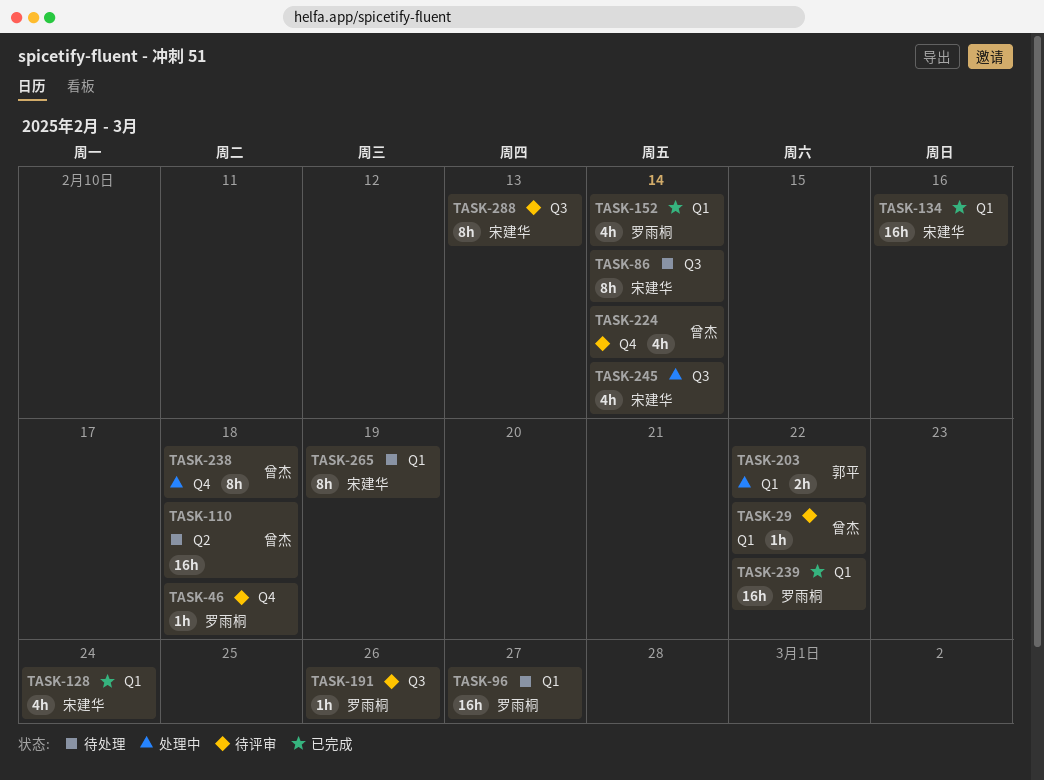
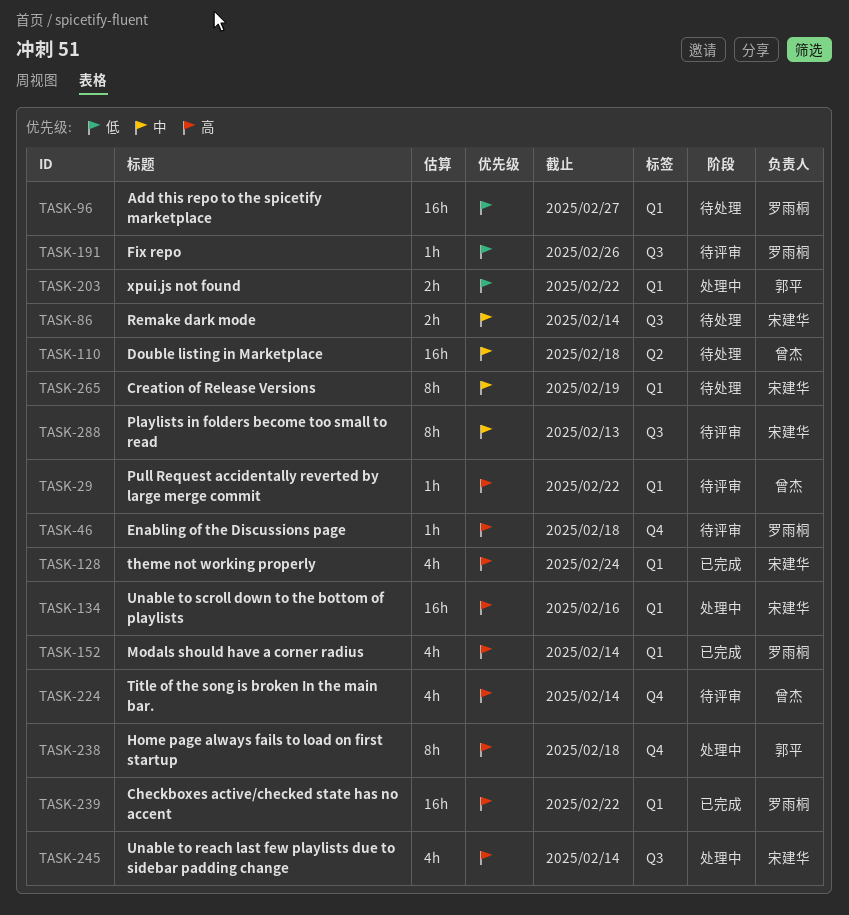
TASK-86, estimate: 8h -> 2h
TASK-134, status: 已完成 -> 处理中
TASK-238, owner: 曾杰 -> 郭平

